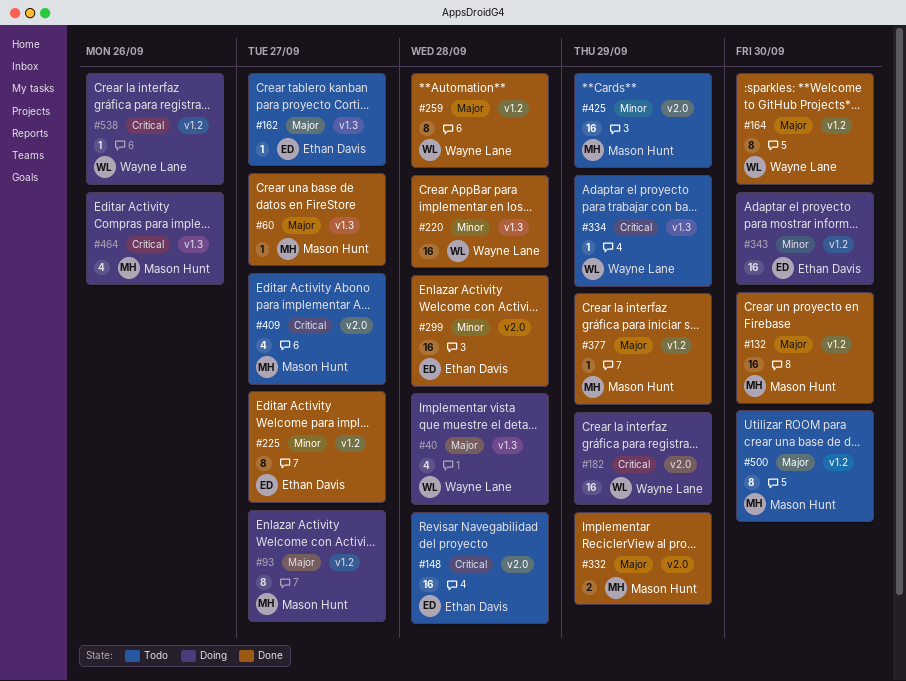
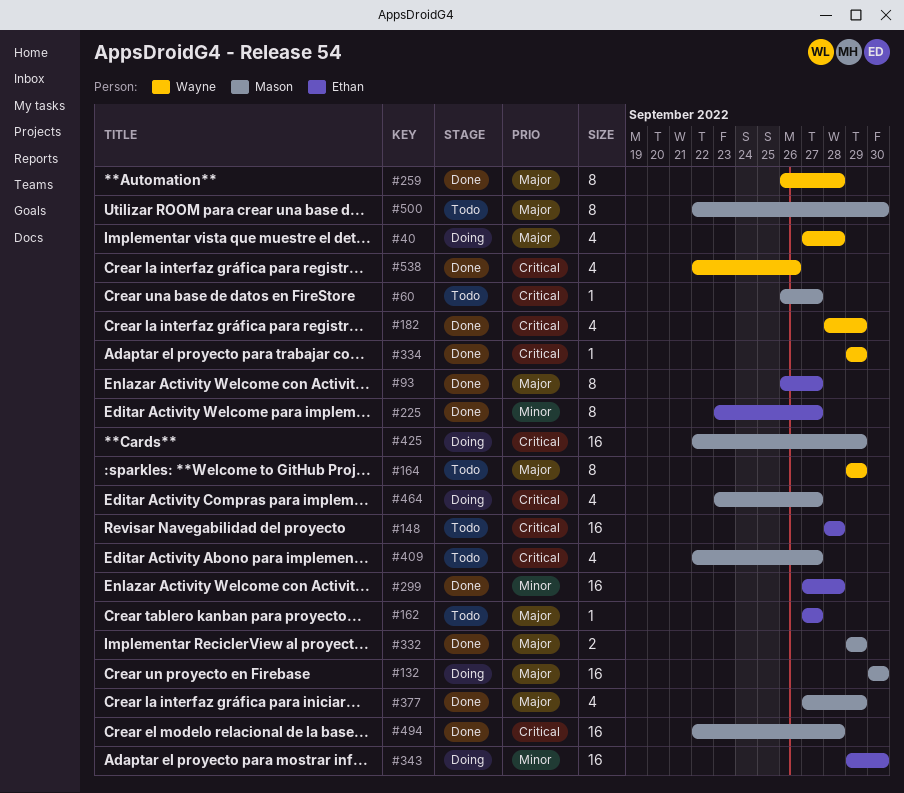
#60, status: Done -> Todo
#60, priority: Major -> Critical
#93, status: Doing -> Done
#93, owner: Mason Hunt -> Ethan Davis
#132, status: Done -> Doing
#164, status: Done -> Todo
#164, due: Sep 30 -> Sep 29
#182, status: Doing -> Done
#182, estimate: 16 -> 4
#220: present -> none
#334, status: Todo -> Done
#377, estimate: 1 -> 4
#425, status: Todo -> Doing
#425, priority: Minor -> Critical
#464, due: Sep 26 -> Sep 27
#494: none -> present
#538, status: Doing -> Done
#538, estimate: 1 -> 4

